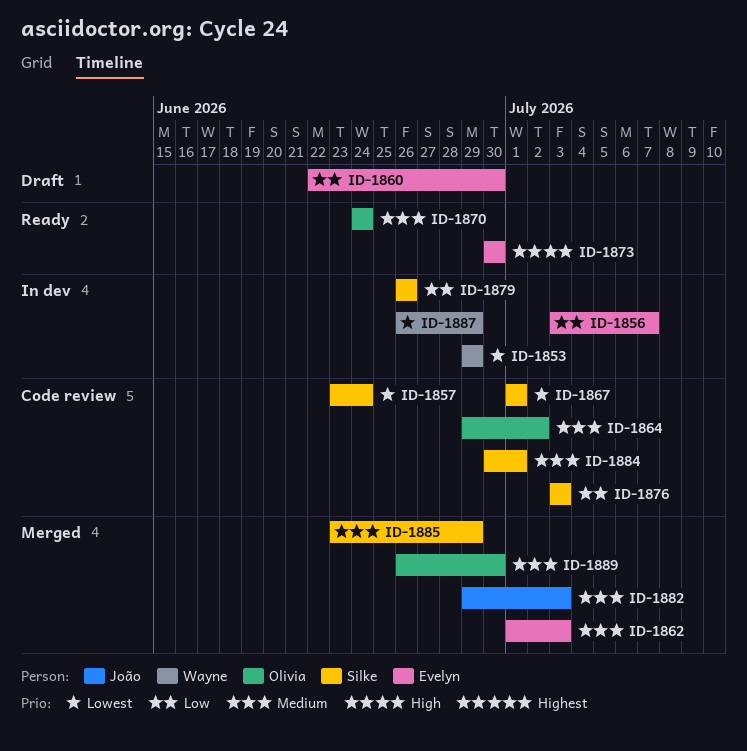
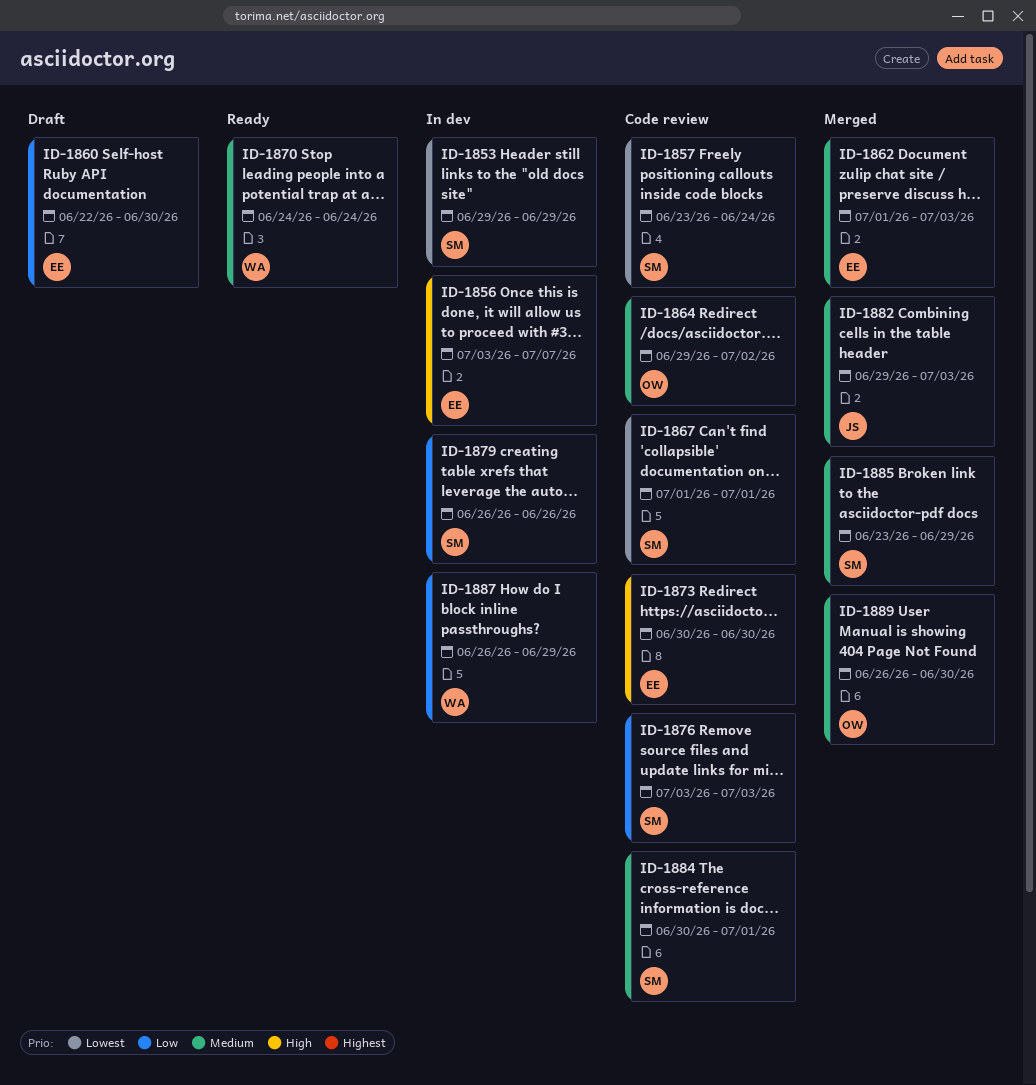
ID-1853, owner: Wayne -> Silke
ID-1856, priority: Low -> High
ID-1870, owner: Olivia -> Wayne
ID-1873, status: Ready -> Code review
ID-1887, priority: Lowest -> Low

